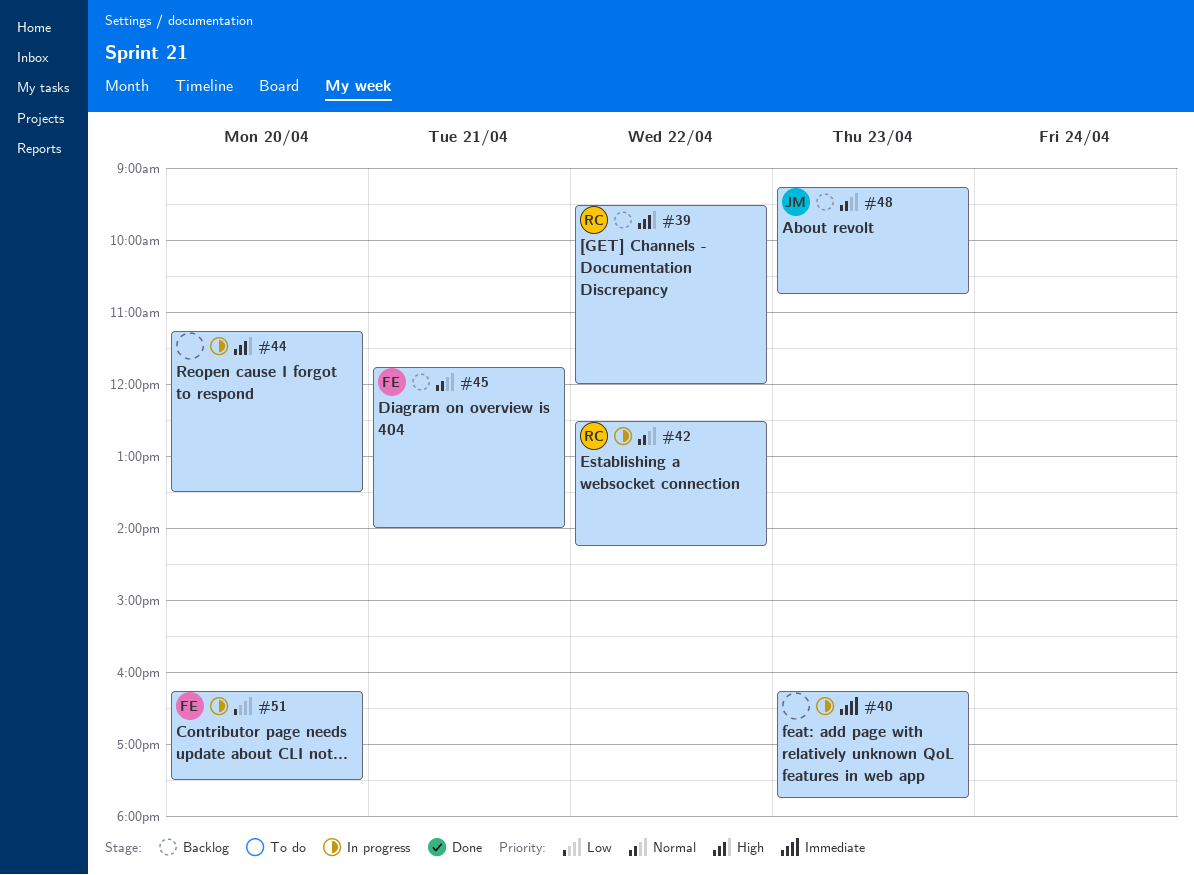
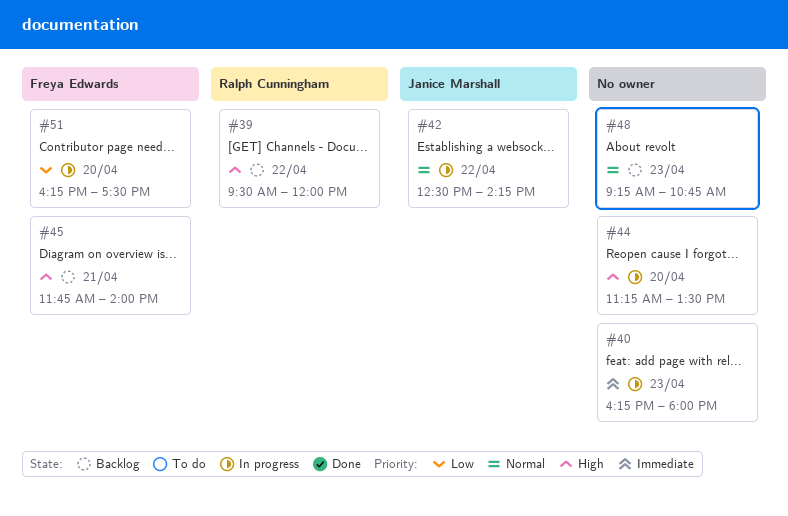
#40, ends: 17:45 -> 18:00
#42, owner: Ralph Cunningham -> Janice Marshall
#45, priority: Normal -> High
#48, owner: Janice Marshall -> none

